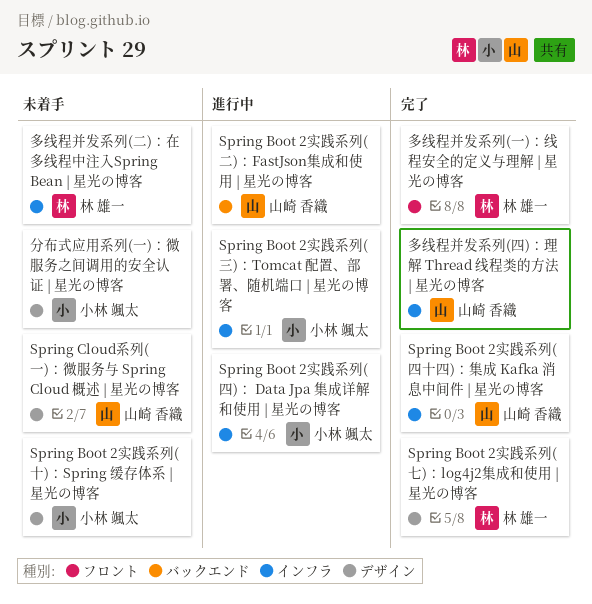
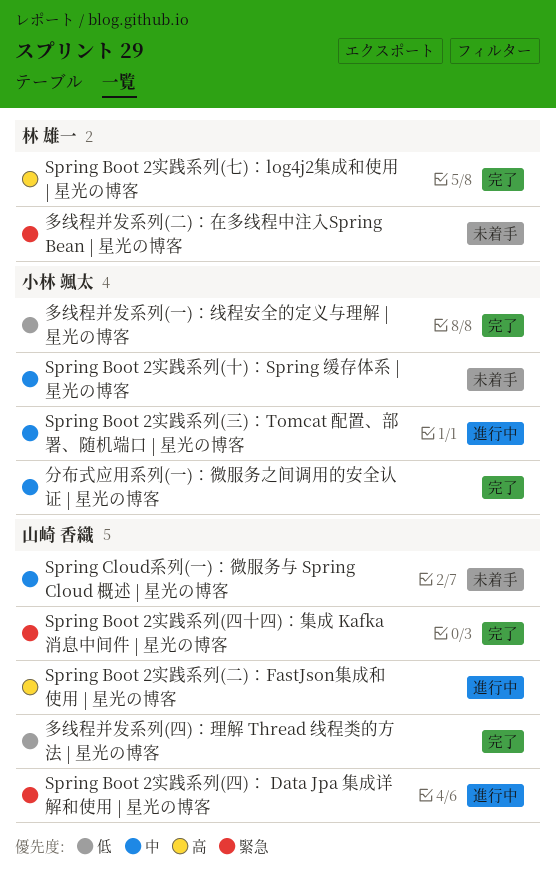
Spring Boot 2实践系列(四)： Data Jpa 集成详解和使用 | 星光の博客, owner: 小林 颯太 -> 山崎 香織
分布式应用系列(一)：微服务之间调用的安全认证 | 星光の博客, status: 未着手 -> 完了
多线程并发系列(一)：线程安全的定义与理解 | 星光の博客, owner: 林 雄一 -> 小林 颯太

